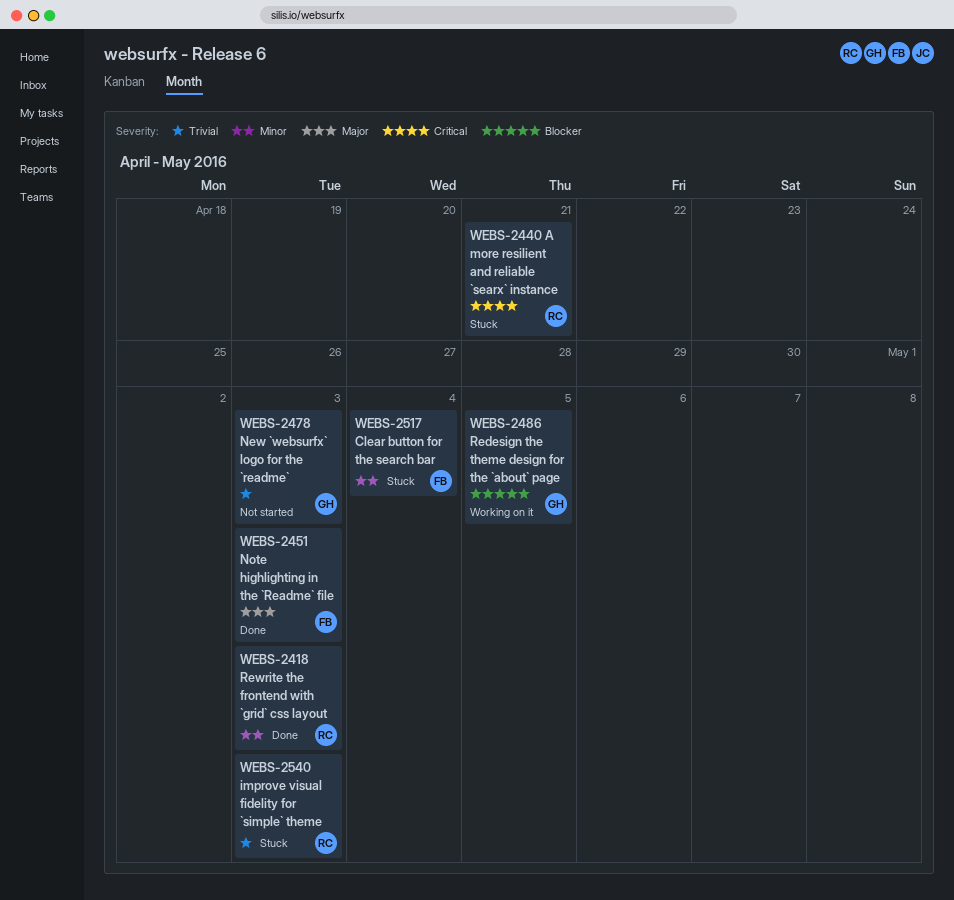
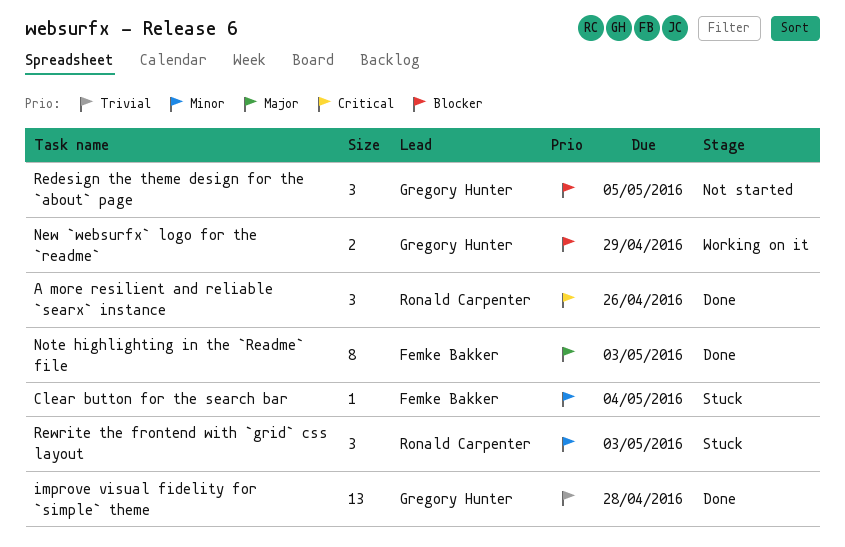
A more resilient and reliable `searx` instance, status: Stuck -> Done
A more resilient and reliable `searx` instance, due: Apr 21 -> Apr 26
improve visual fidelity for `simple` theme, status: Stuck -> Done
improve visual fidelity for `simple` theme, owner: Ronald Carpenter -> Gregory Hunter
improve visual fidelity for `simple` theme, due: May 3 -> Apr 28
New `websurfx` logo for the `readme`, status: Not started -> Working on it
New `websurfx` logo for the `readme`, priority: Trivial -> Blocker
New `websurfx` logo for the `readme`, due: May 3 -> Apr 29
Redesign the theme design for the `about` page, status: Working on it -> Not started
Rewrite the frontend with `grid` css layout, status: Done -> Stuck

